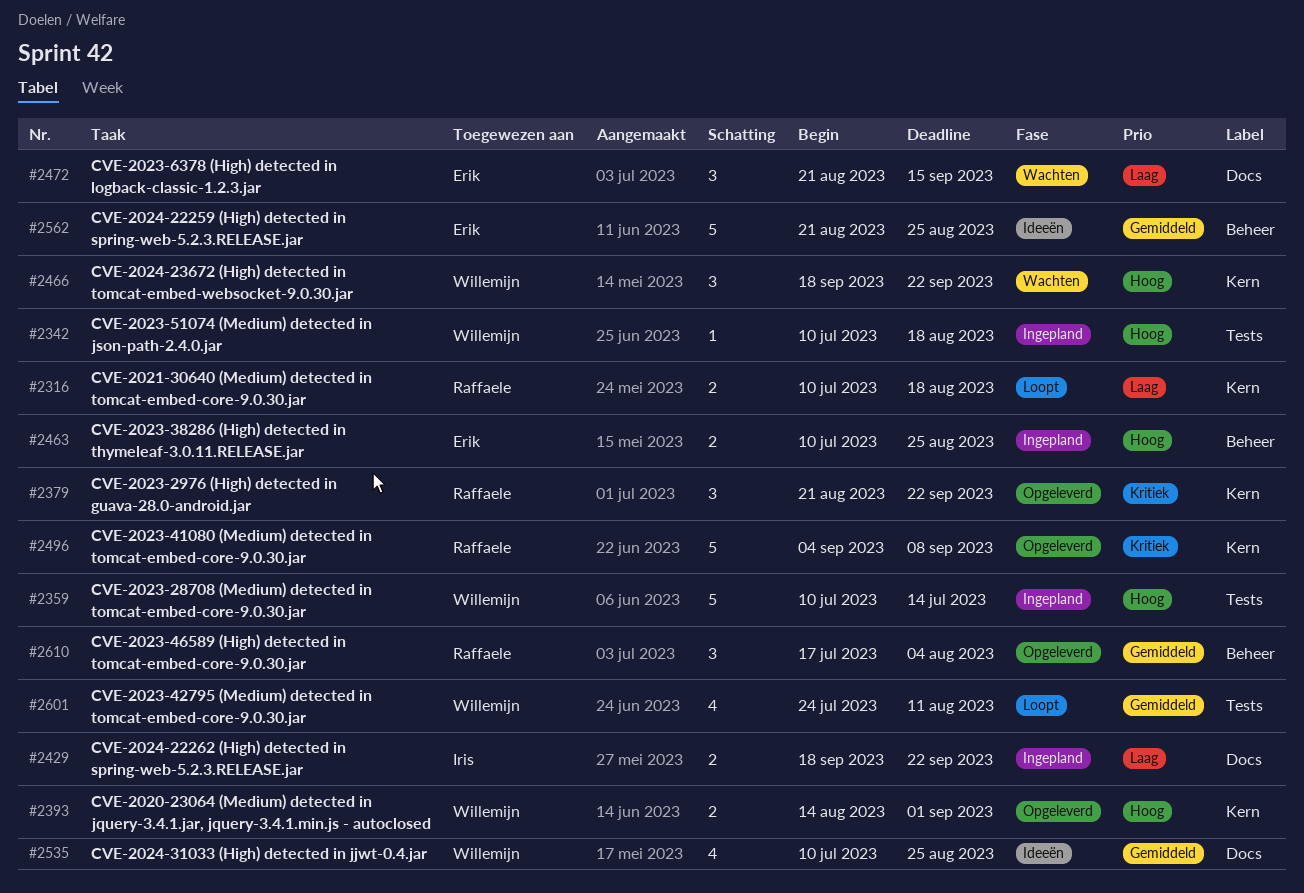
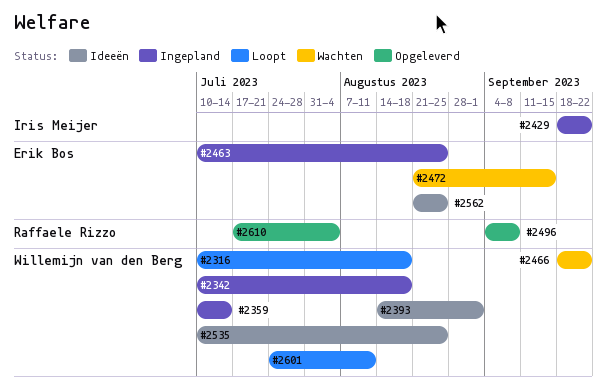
#2316, owner: Raffaele Rizzo -> Willemijn van den Berg
#2379: present -> none
#2393, status: Opgeleverd -> Ideeën

